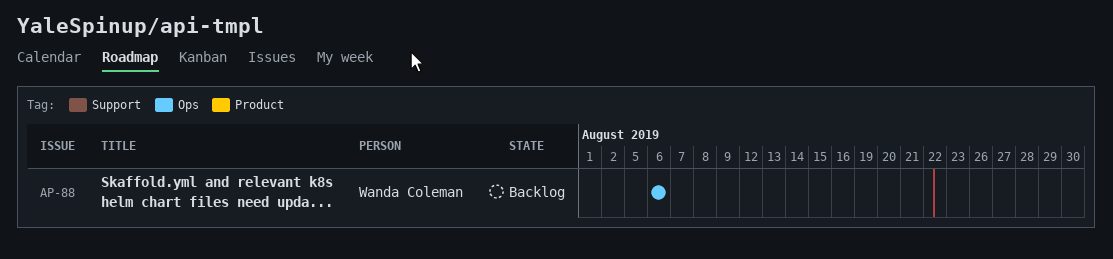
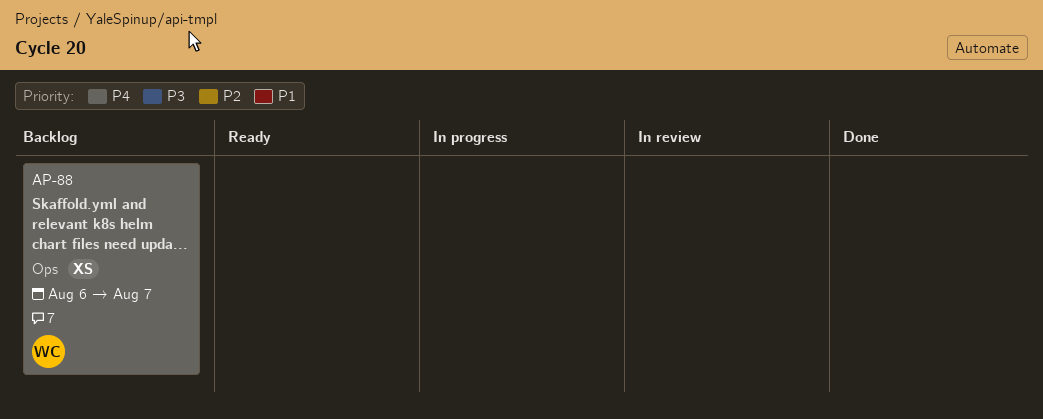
AP-88, due: Aug 6 -> Aug 7

